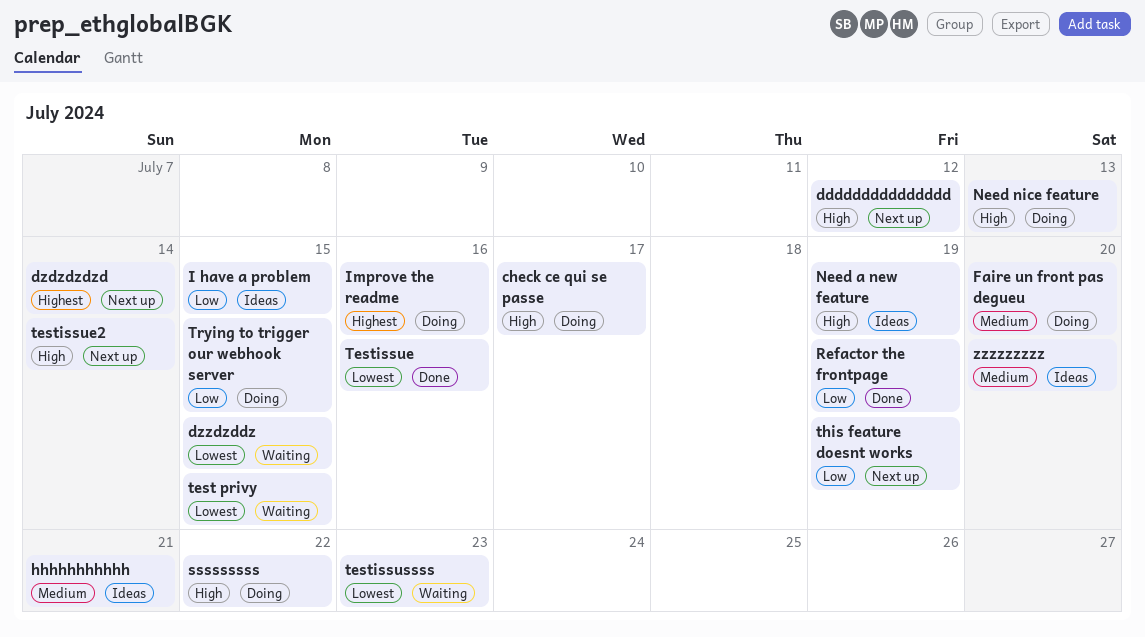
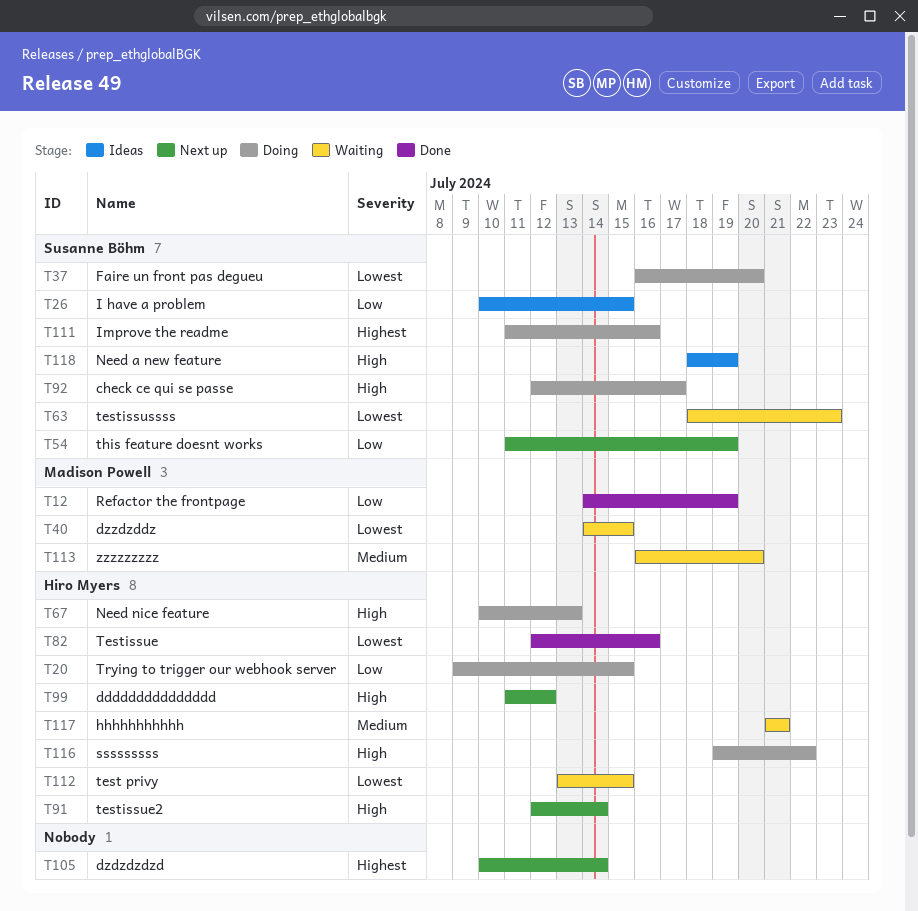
Faire un front pas degueu, priority: Medium -> Lowest
hhhhhhhhhhh, status: Ideas -> Waiting
zzzzzzzzz, status: Ideas -> Waiting

